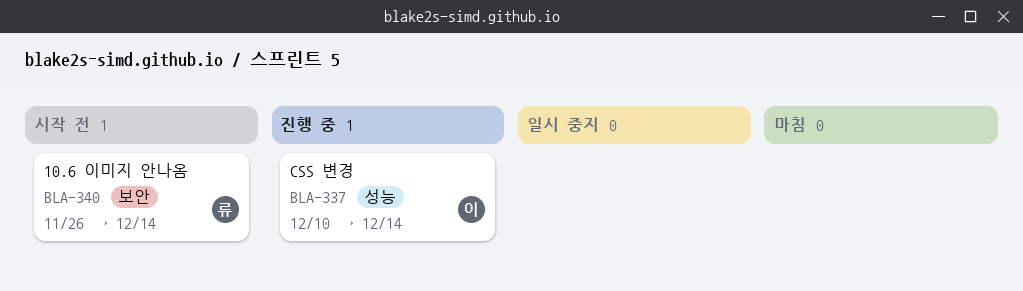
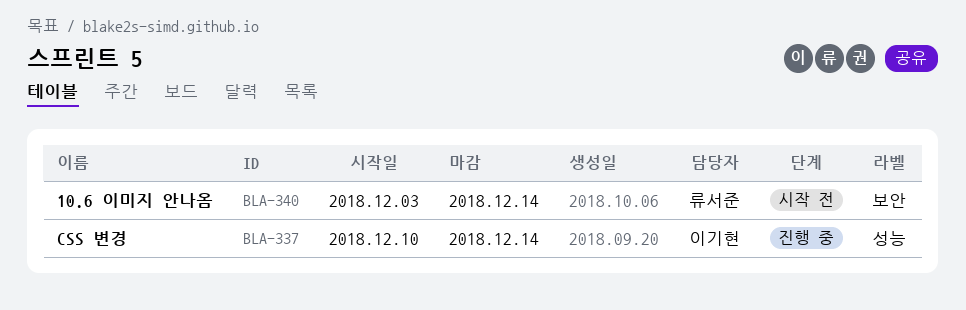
BLA-340, start: Nov 26 -> Dec 3

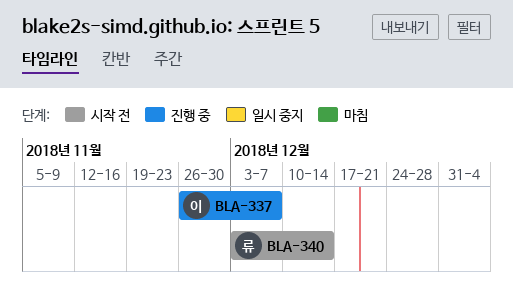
BLA-337, start: Dec 10 -> Nov 26
BLA-337, due: Dec 14 -> Dec 7

